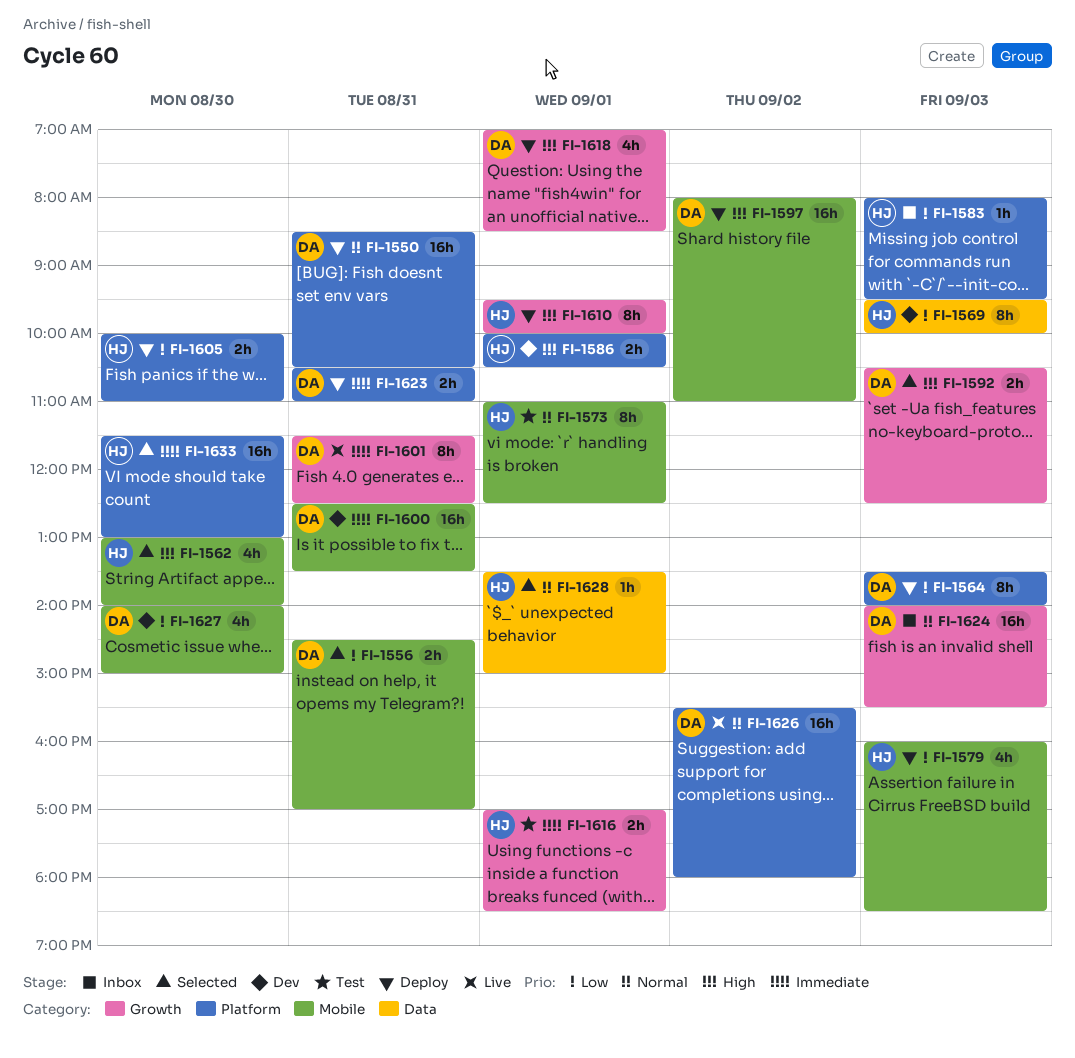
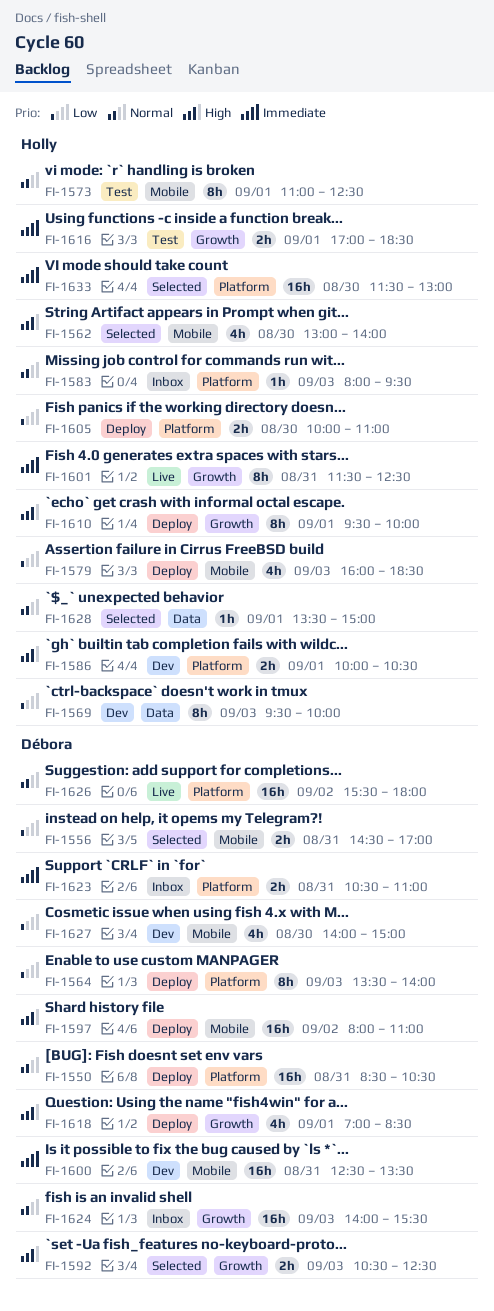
FI-1583, priority: Low -> Normal
FI-1601, owner: Débora -> Holly
FI-1623, status: Deploy -> Inbox

